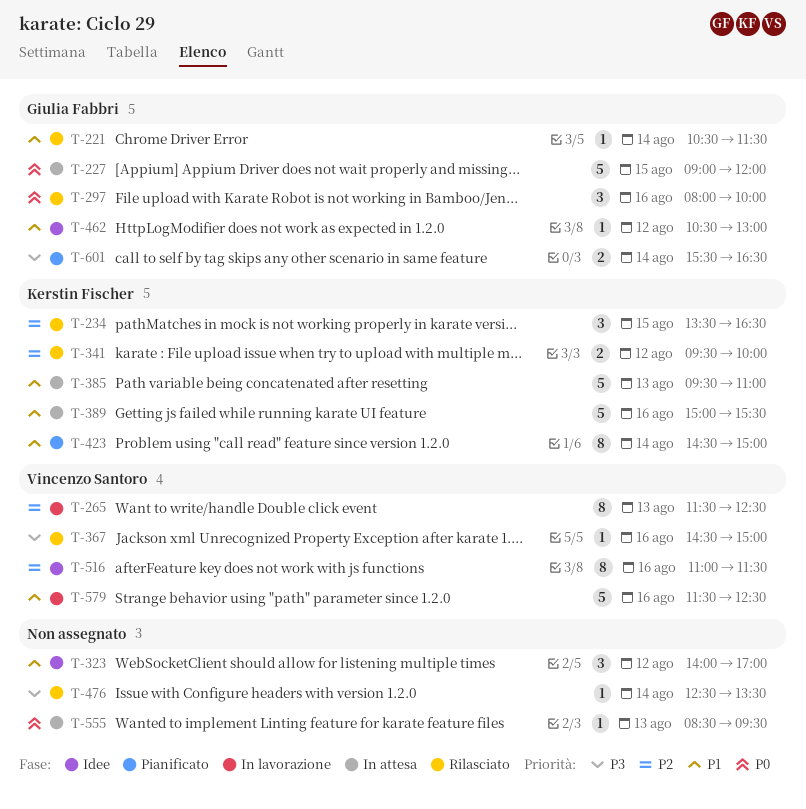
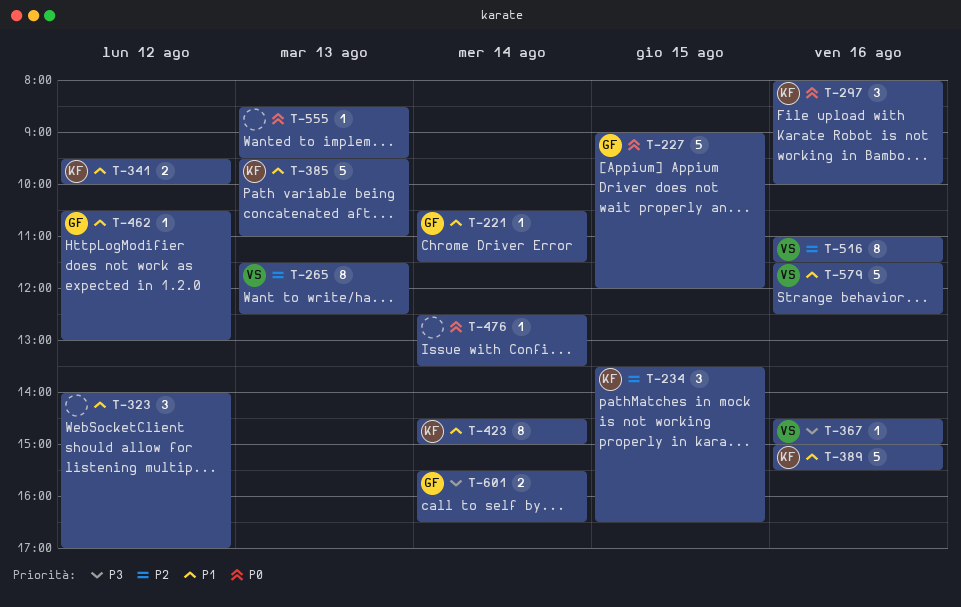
T-297, owner: Giulia Fabbri -> Kerstin Fischer
T-341, priority: P2 -> P1
T-476, priority: P3 -> P0

